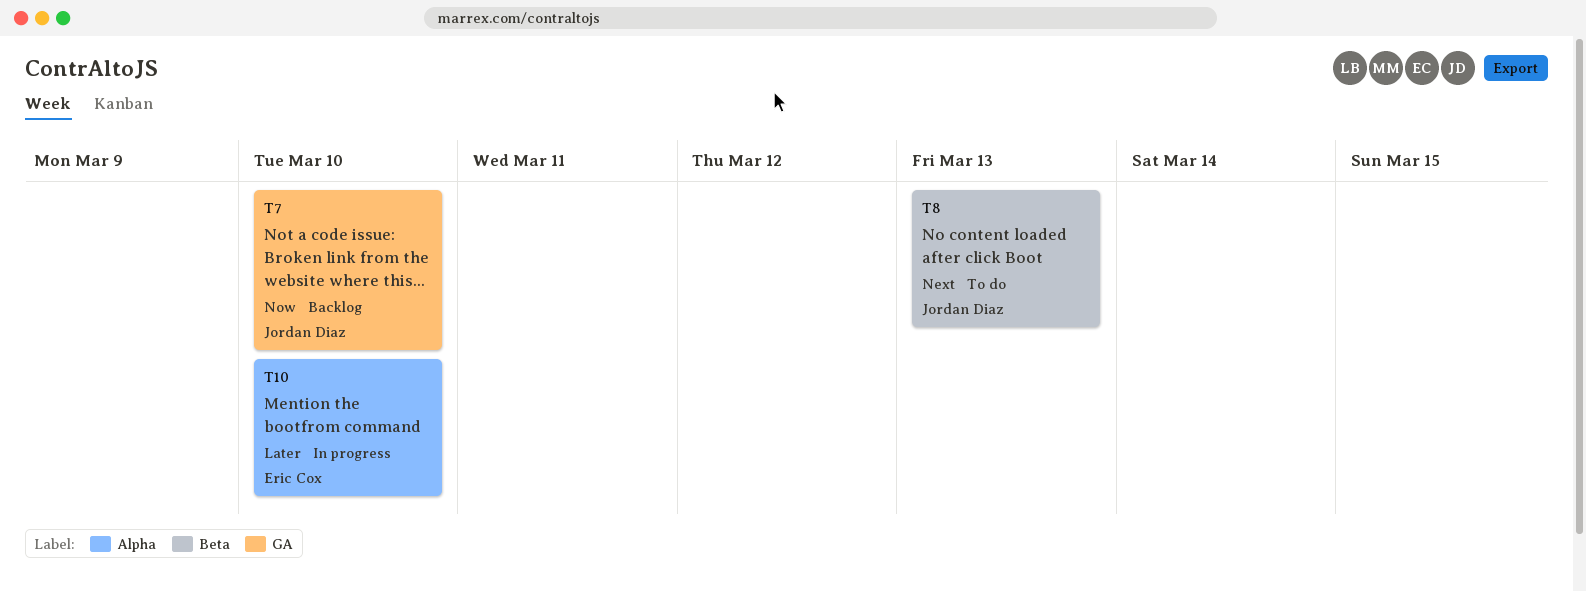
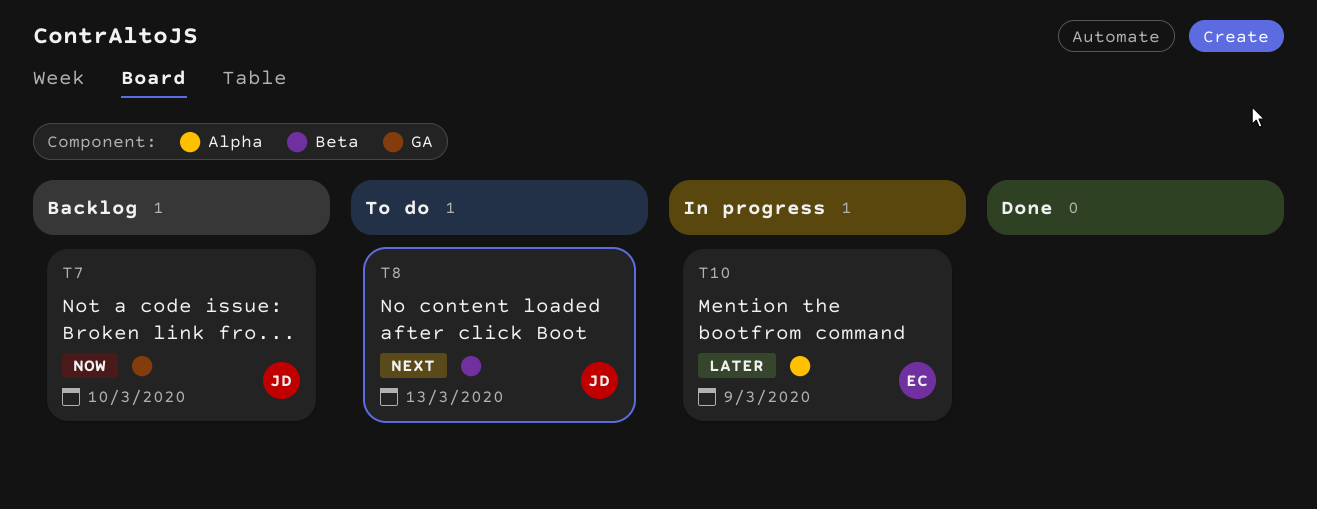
T10, due: Mar 10 -> Mar 9

